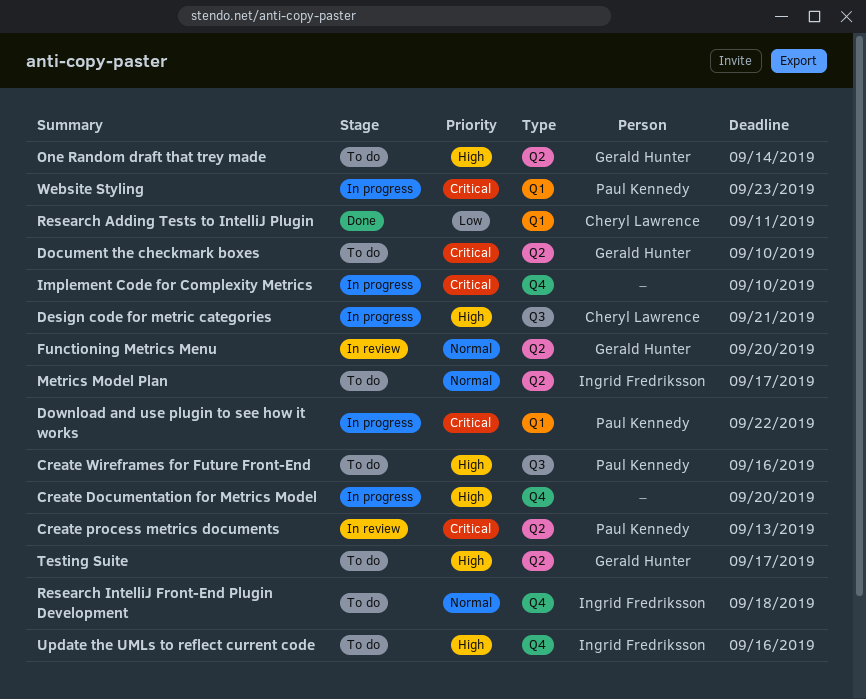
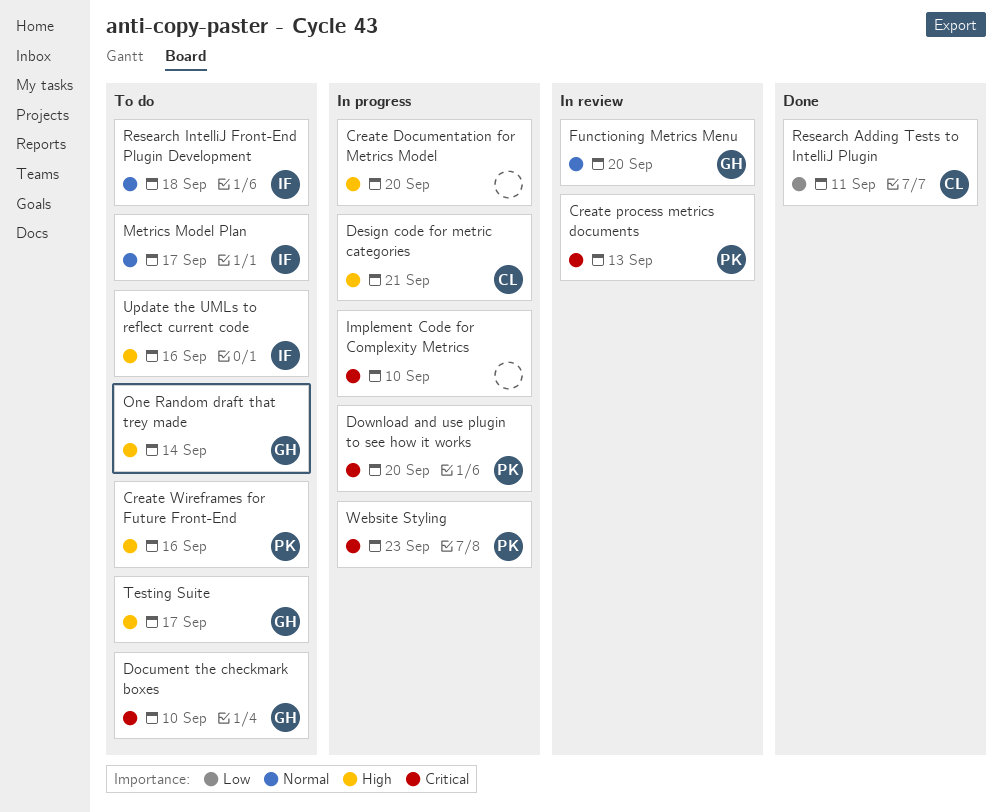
Download and use plugin to see how it works, due: Sep 22 -> Sep 20

